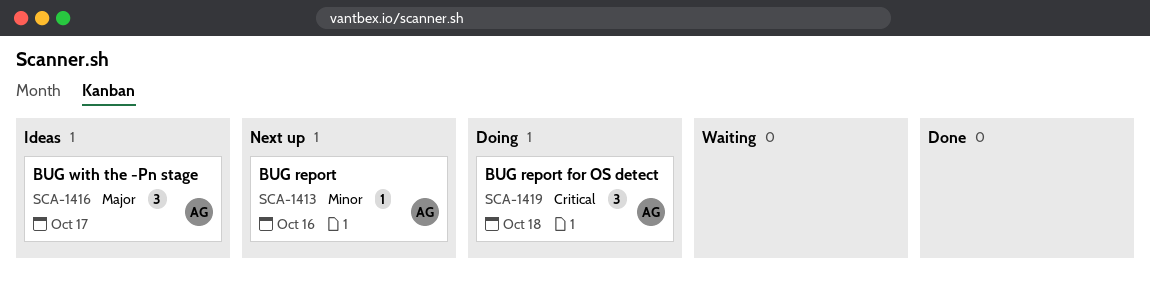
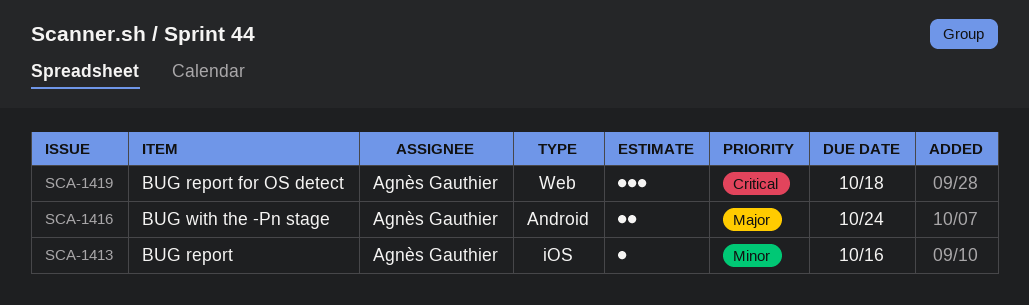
SCA-1416, estimate: 3 -> 2
SCA-1416, due: Oct 17 -> Oct 24

